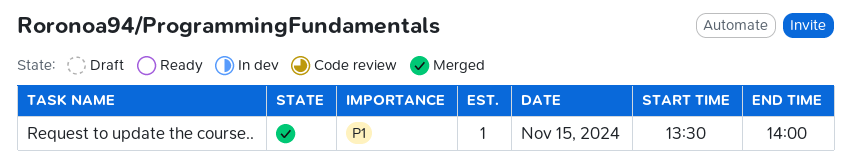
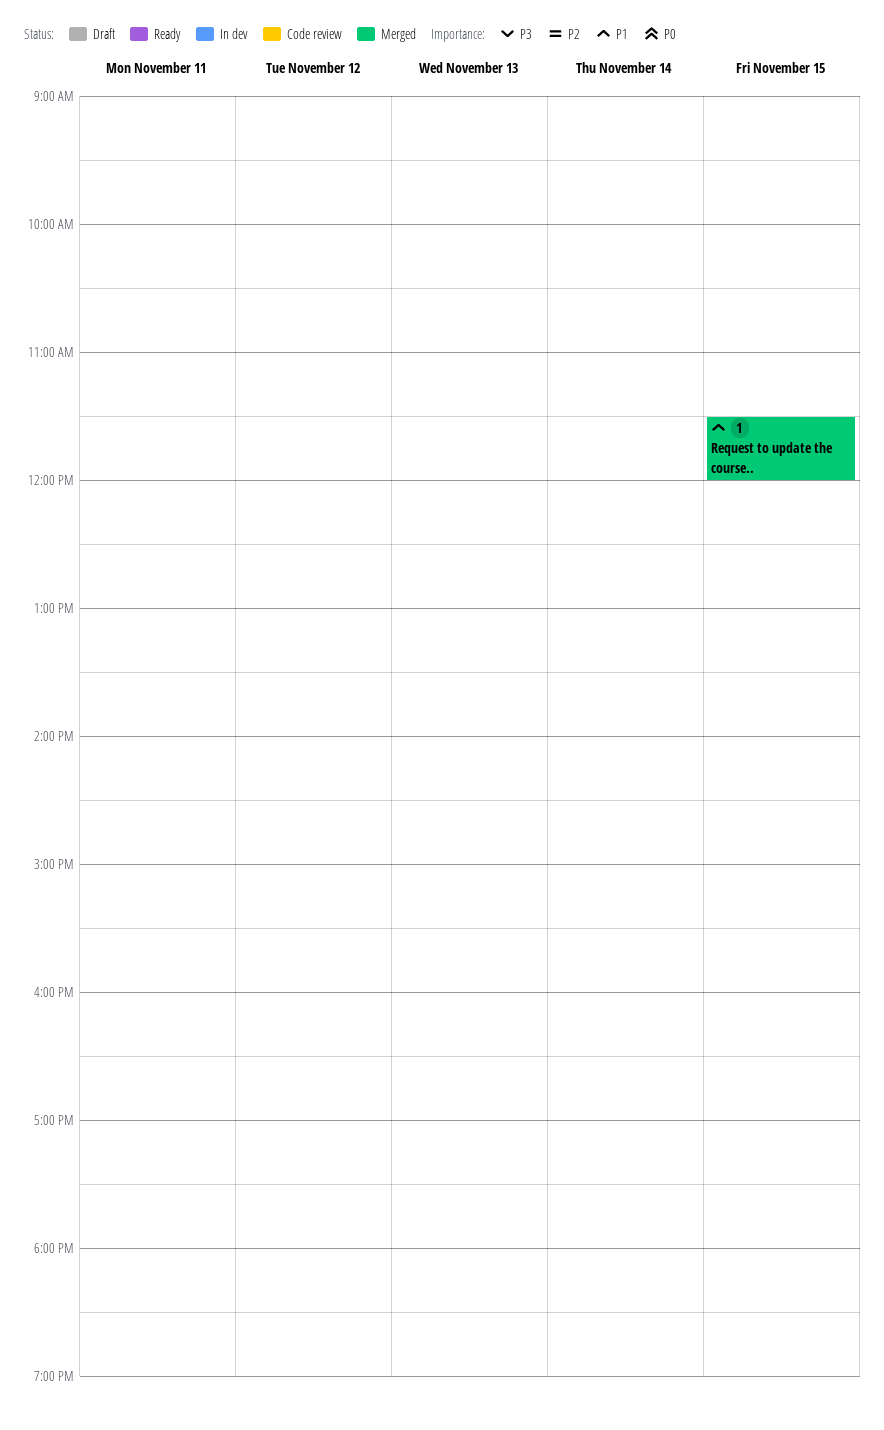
Request to update the course.., begins: 13:30 -> 11:30
Request to update the course.., ends: 14:00 -> 12:00

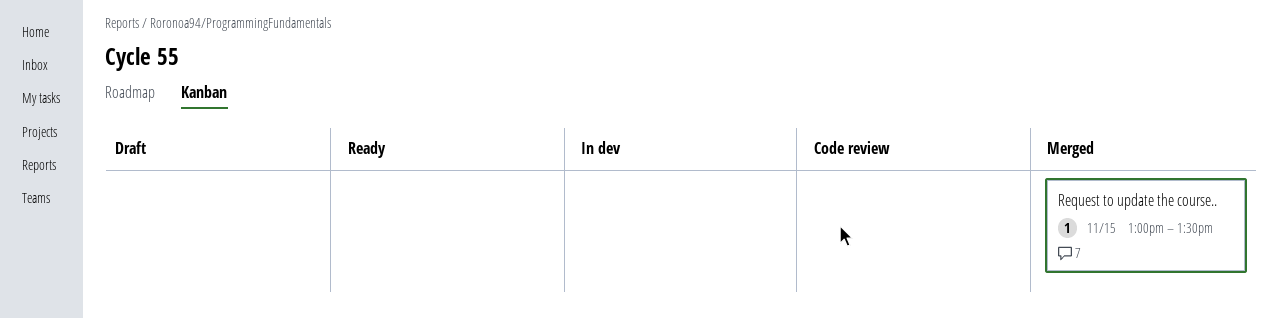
Request to update the course.., begins: 11:30 -> 13:00
Request to update the course.., ends: 12:00 -> 13:30

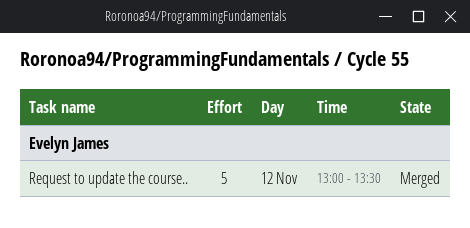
Request to update the course.., estimate: 1 -> 5
Request to update the course.., day: Nov 15 -> Nov 12

